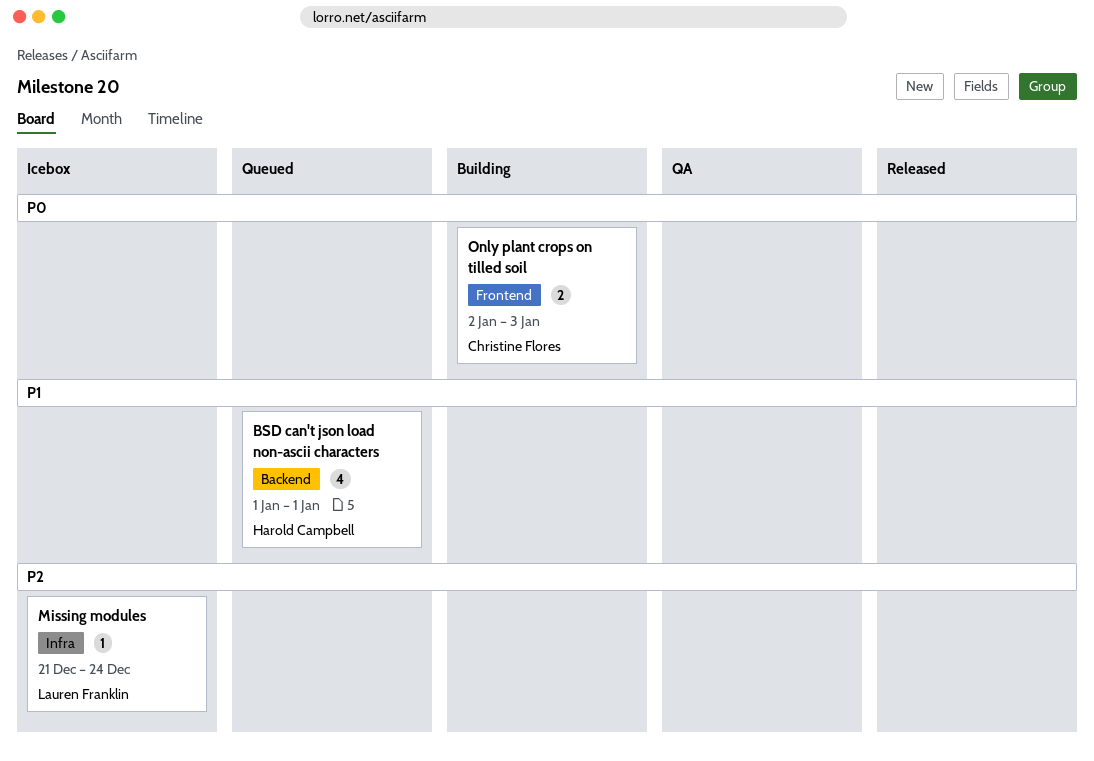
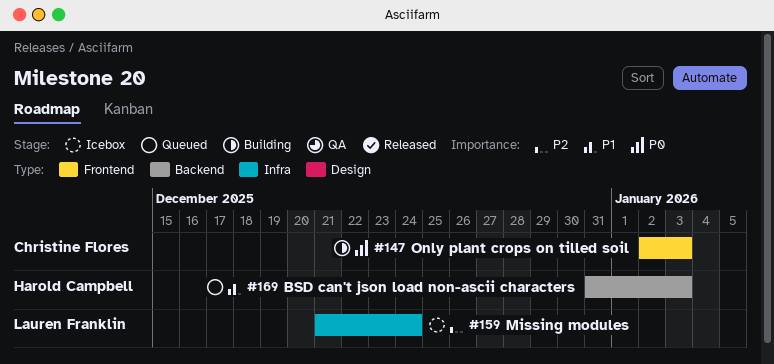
BSD can't json load non-ascii characters, start: Jan 1 -> Dec 31
BSD can't json load non-ascii characters, due: Jan 1 -> Jan 3

